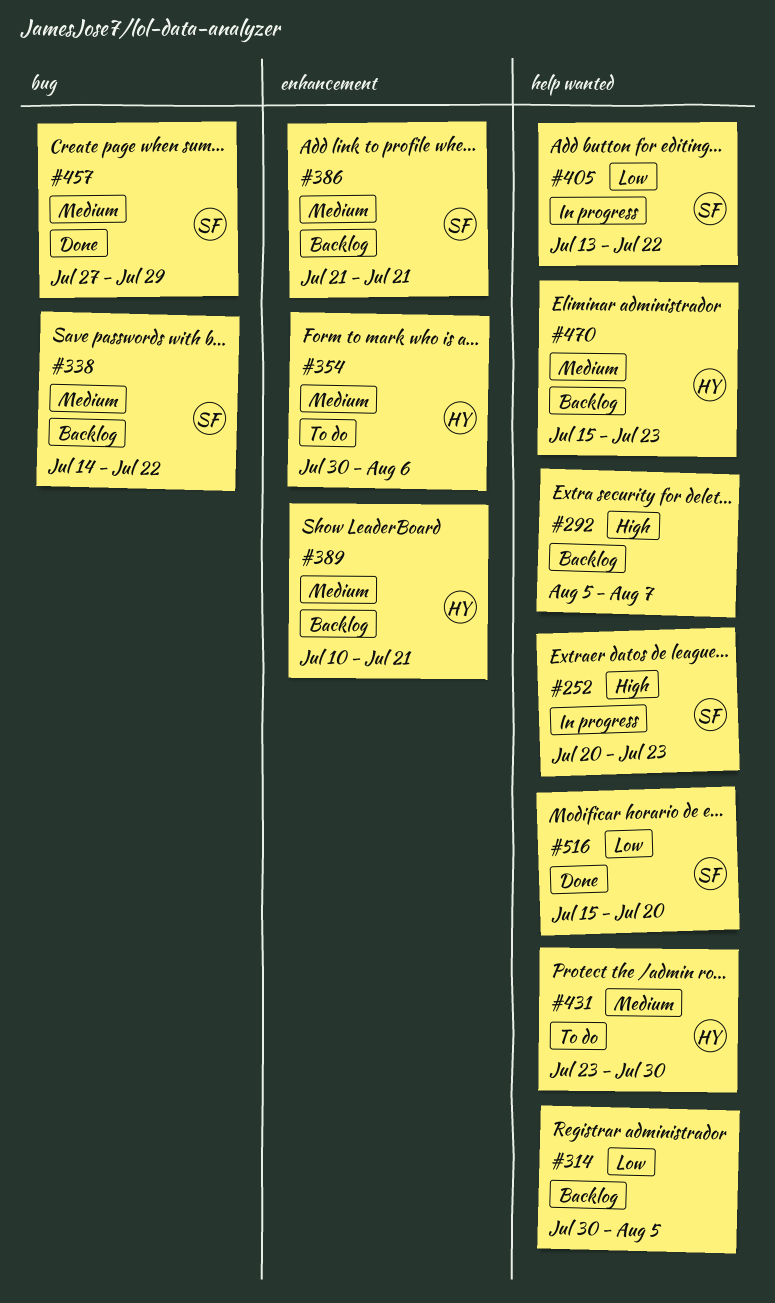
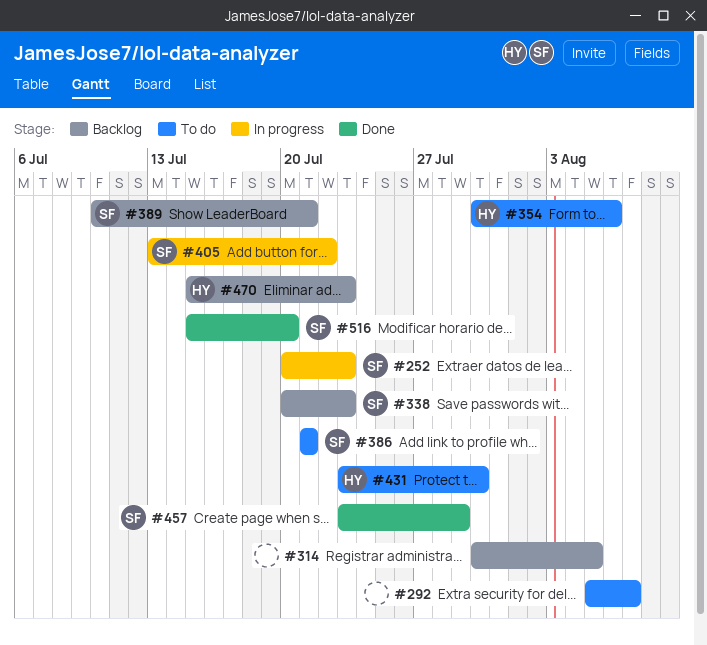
#292, status: Backlog -> To do
#338, start: Jul 14 -> Jul 20
#338, due: Jul 22 -> Jul 23
#386, status: Backlog -> To do
#389, owner: HY -> SF
#457, start: Jul 27 -> Jul 23

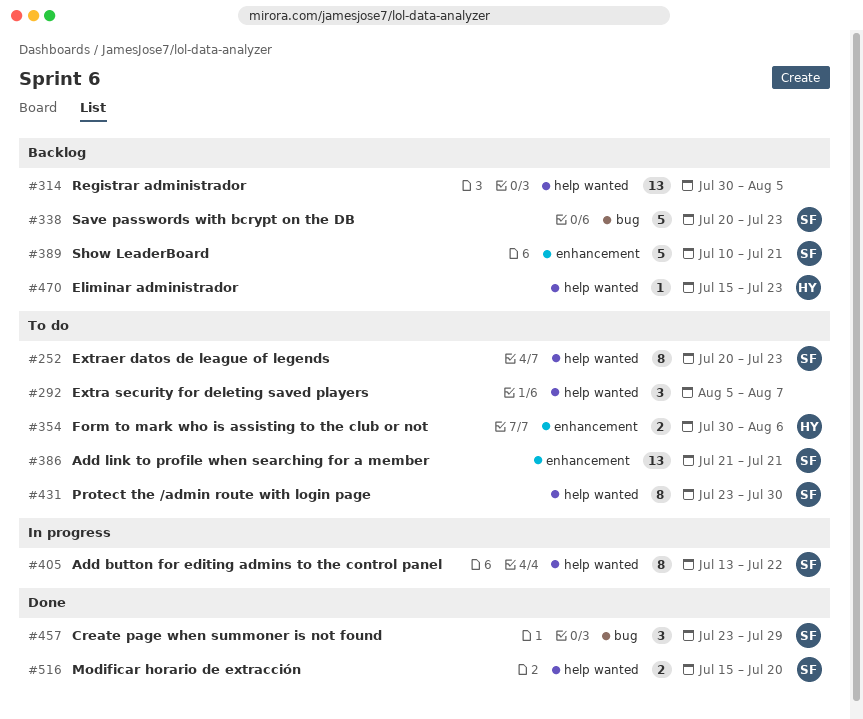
#252, status: In progress -> To do
#431, owner: HY -> SF

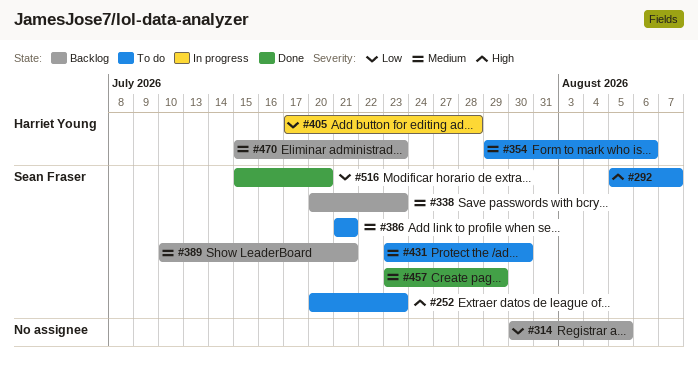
#292, owner: none -> Sean Fraser
#354, start: Jul 30 -> Jul 29
#405, owner: Sean Fraser -> Harriet Young
#405, start: Jul 13 -> Jul 17
#405, due: Jul 22 -> Jul 28

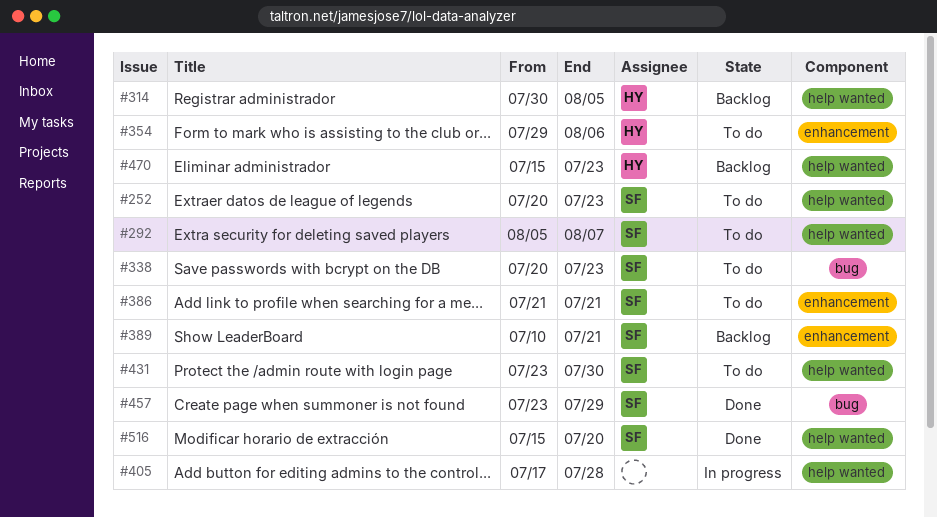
#314, owner: none -> Harriet Young
#338, status: Backlog -> To do
#405, owner: Harriet Young -> none

